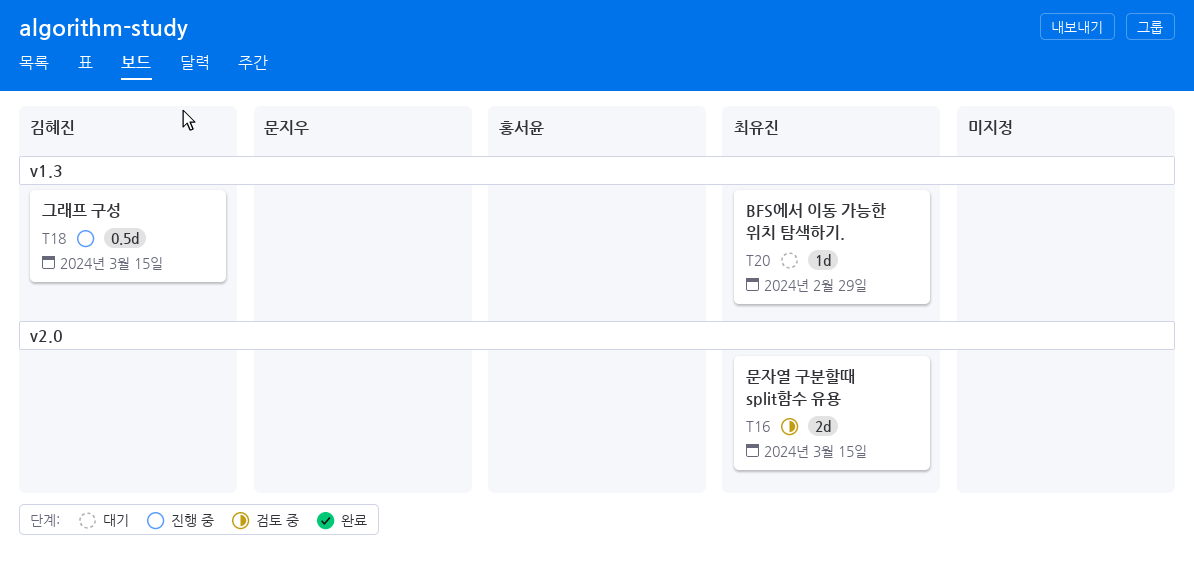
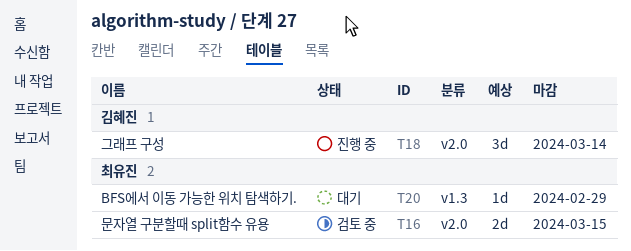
T18, label: v1.3 -> v2.0
T18, estimate: 0.5d -> 3d
T18, due: Mar 15 -> Mar 14

